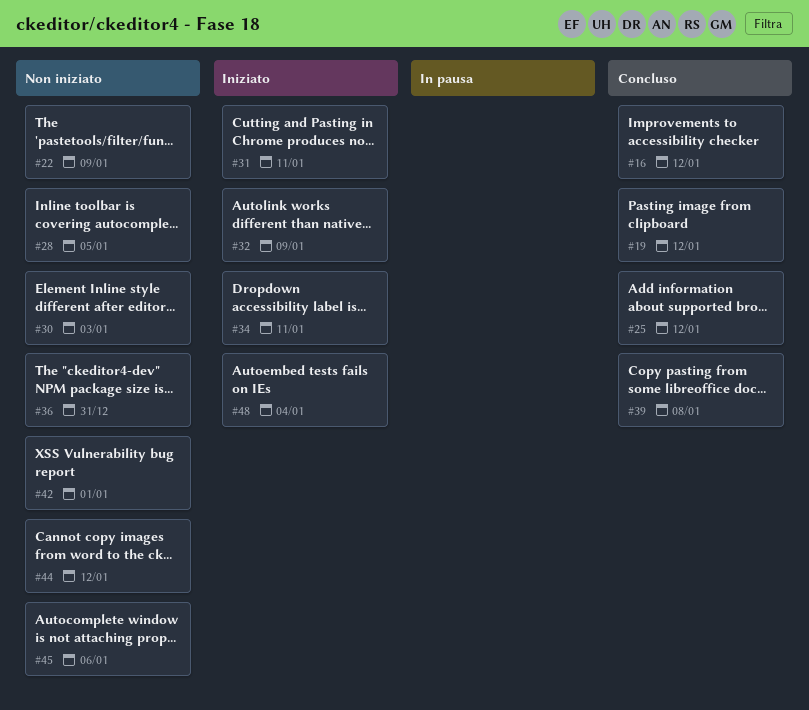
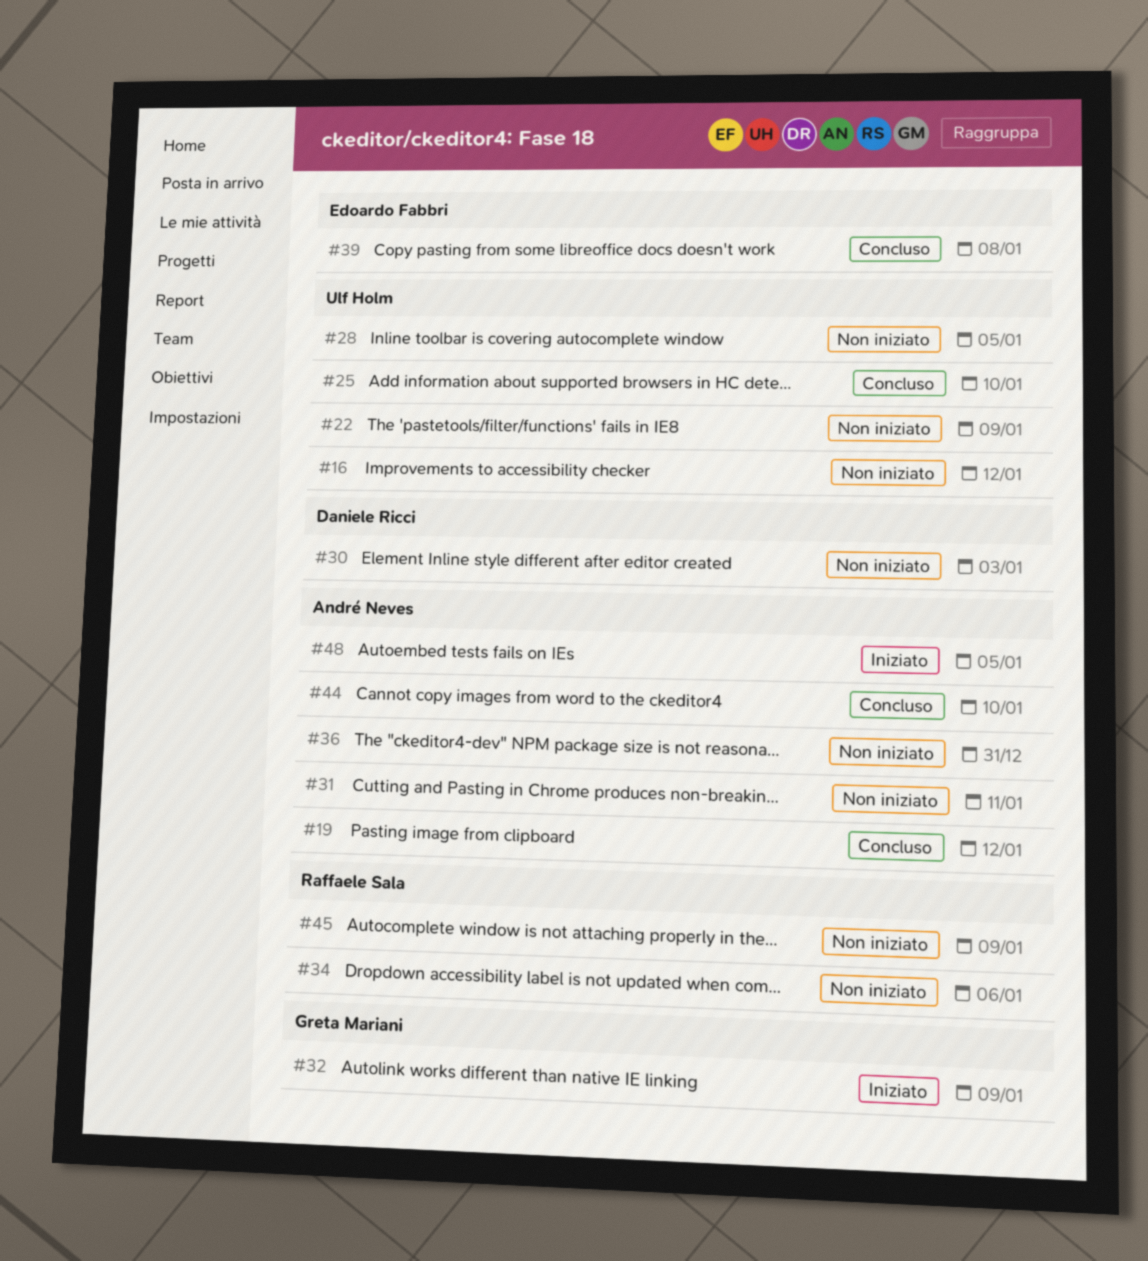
#16, status: Concluso -> Non iniziato
#25, due: Jan 12 -> Jan 10
#31, status: Iniziato -> Non iniziato
#34, status: Iniziato -> Non iniziato
#34, due: Jan 11 -> Jan 6
#42: present -> none
#44, status: Non iniziato -> Concluso
#44, due: Jan 12 -> Jan 10
#45, due: Jan 6 -> Jan 9
#48, due: Jan 4 -> Jan 5

